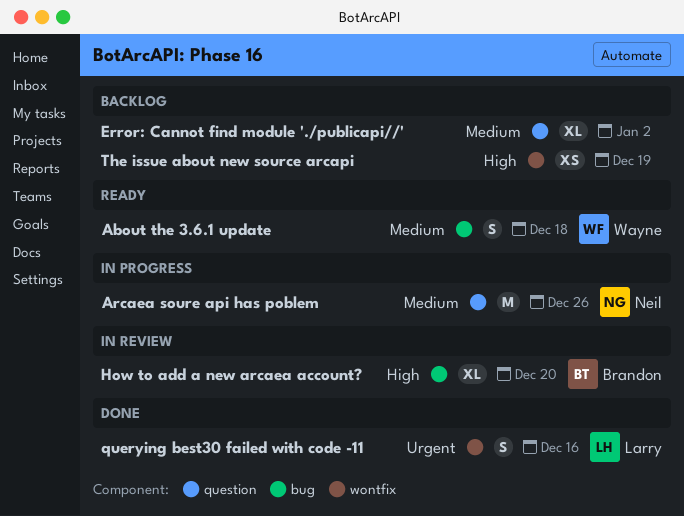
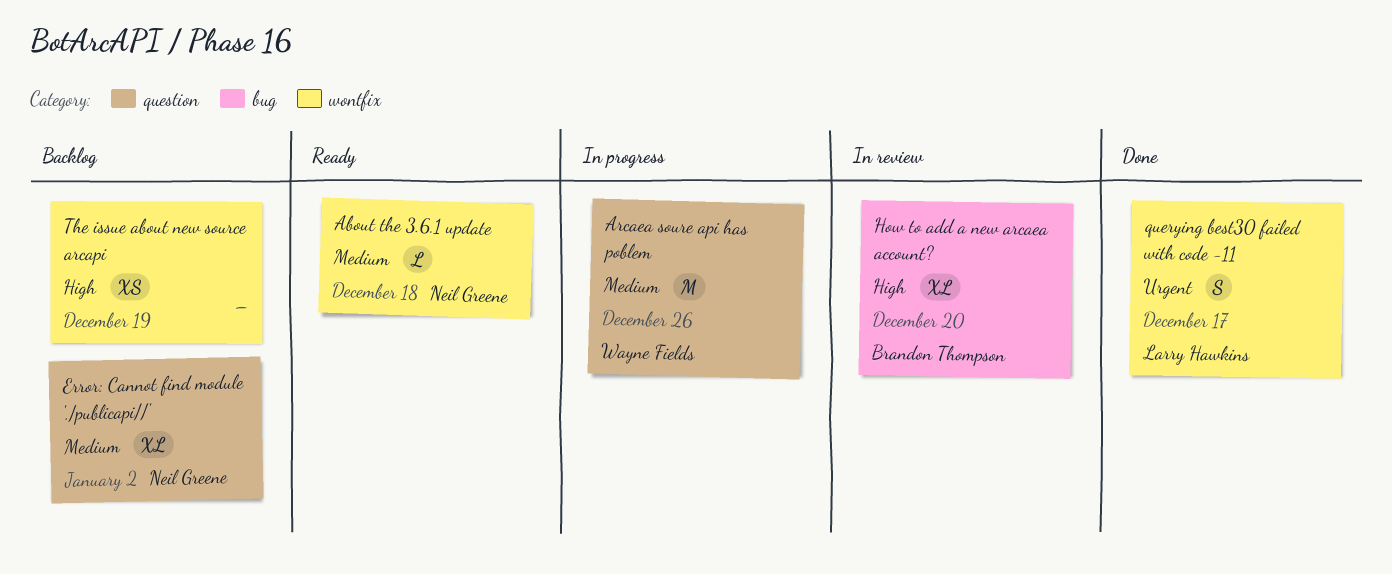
About the 3.6.1 update, owner: Wayne Fields -> Neil Greene
About the 3.6.1 update, label: bug -> wontfix
About the 3.6.1 update, estimate: S -> L
Arcaea soure api has poblem, owner: Neil Greene -> Wayne Fields
Error: Cannot find module './publicapi//', owner: none -> Neil Greene
querying best30 failed with code -11, due: Dec 16 -> Dec 17

